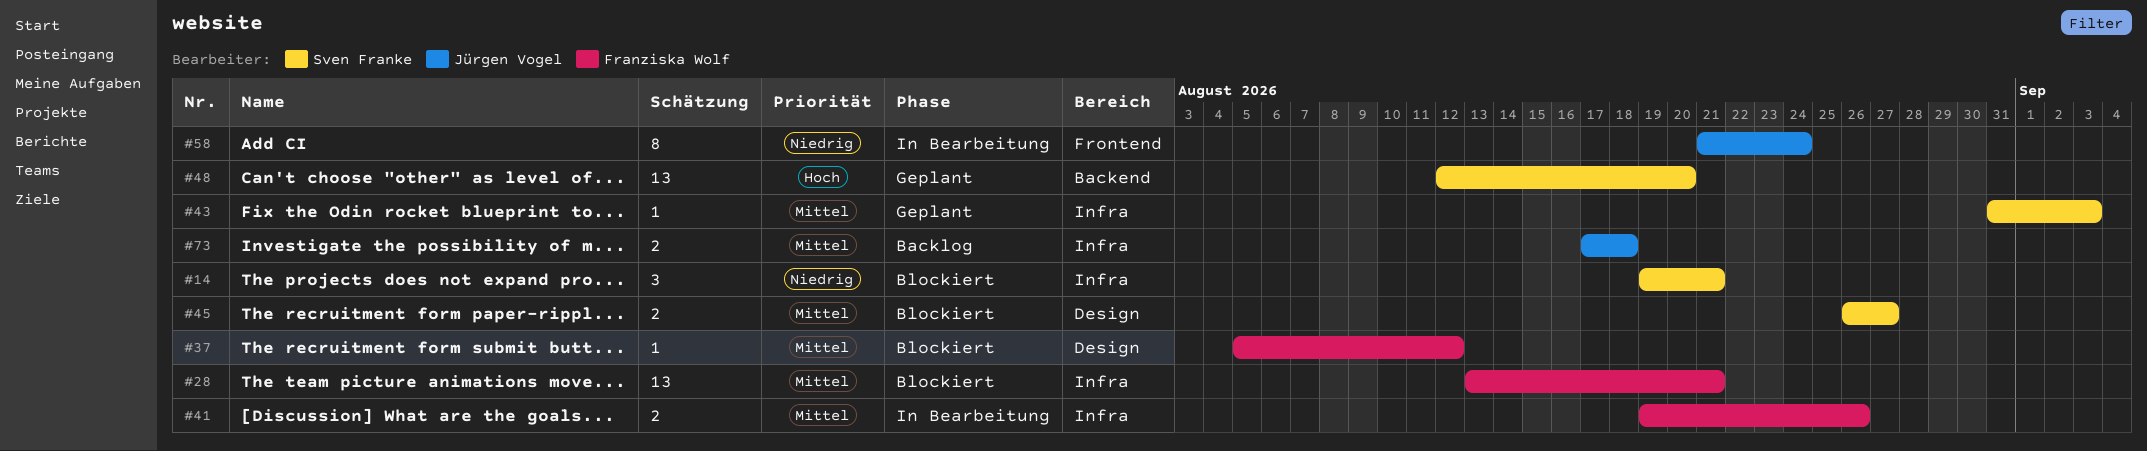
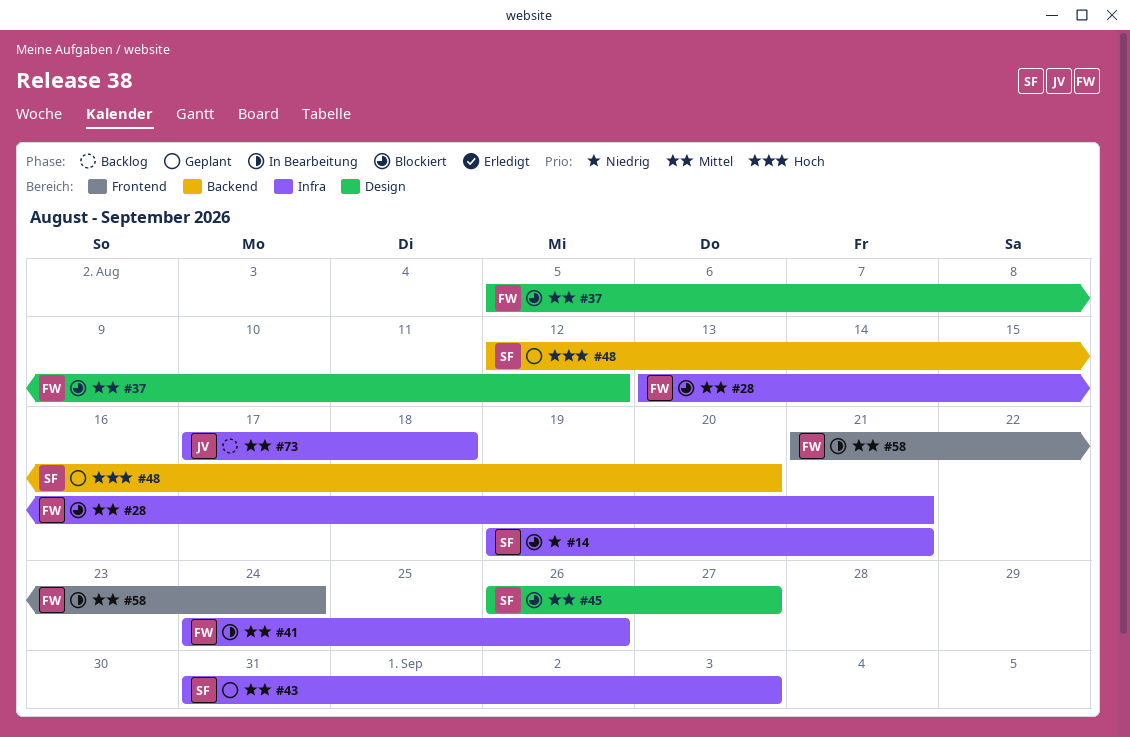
#41, start: Aug 19 -> Aug 24
#58, owner: Jürgen Vogel -> Franziska Wolf
#58, priority: Niedrig -> Mittel

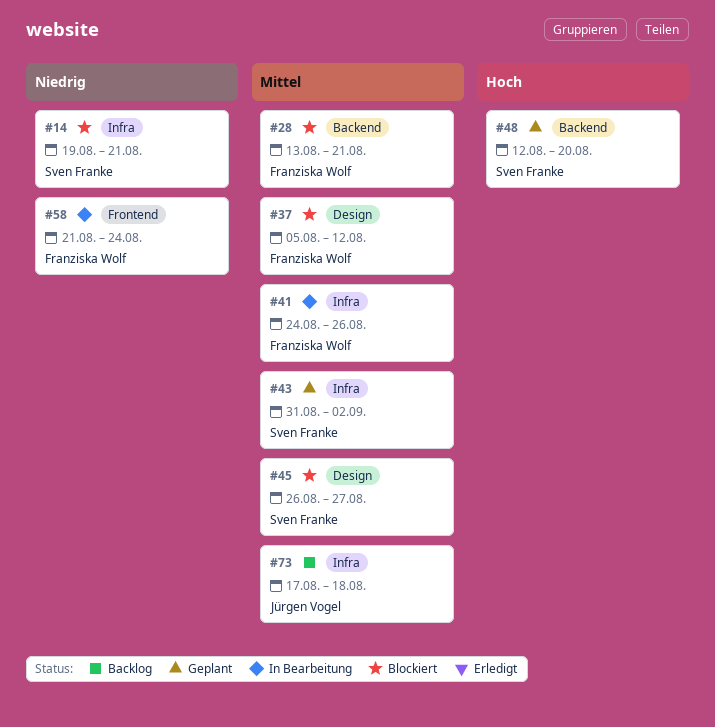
#28, label: Infra -> Backend
#43, due: Sep 3 -> Sep 2
#58, priority: Mittel -> Niedrig

